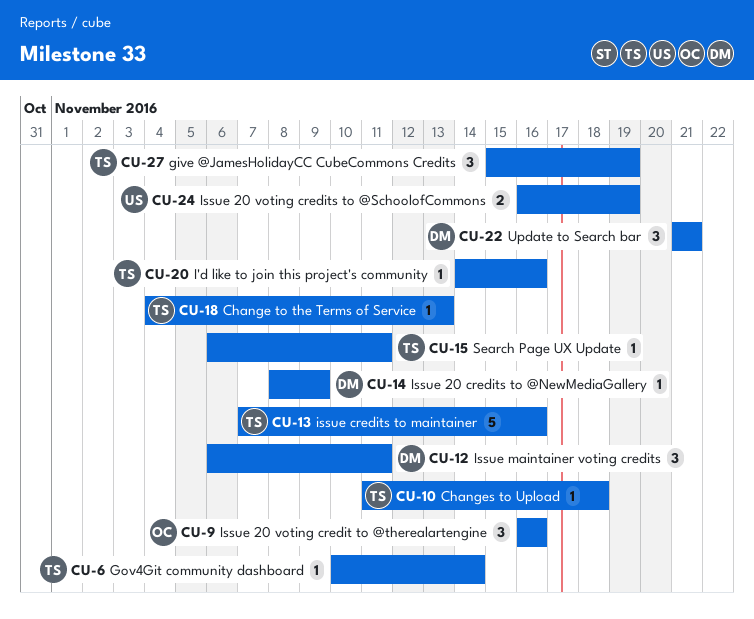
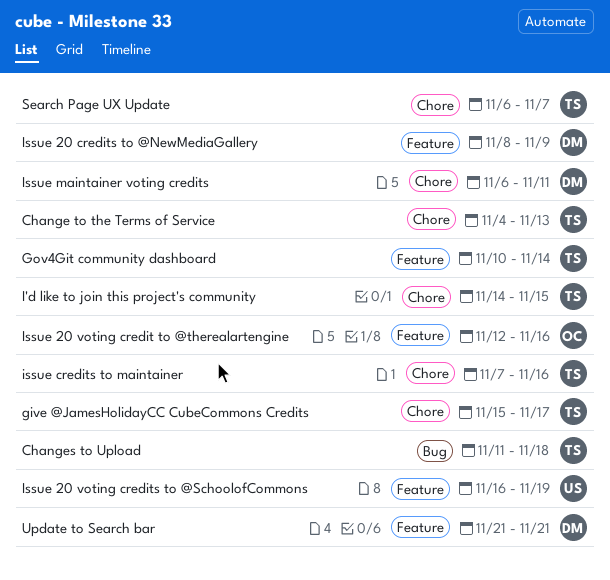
give @JamesHolidayCC CubeCommons Credits, due: Nov 19 -> Nov 17
I'd like to join this project's community, due: Nov 16 -> Nov 15
Issue 20 voting credit to @therealartengine, start: Nov 16 -> Nov 12
Search Page UX Update, due: Nov 11 -> Nov 7

